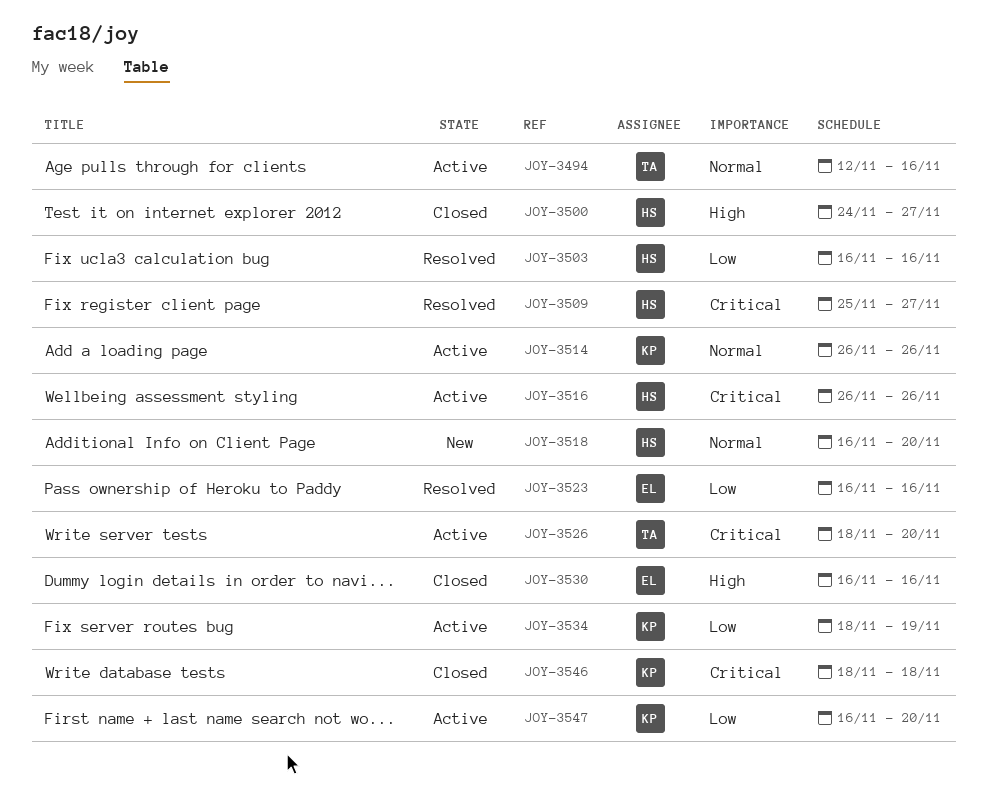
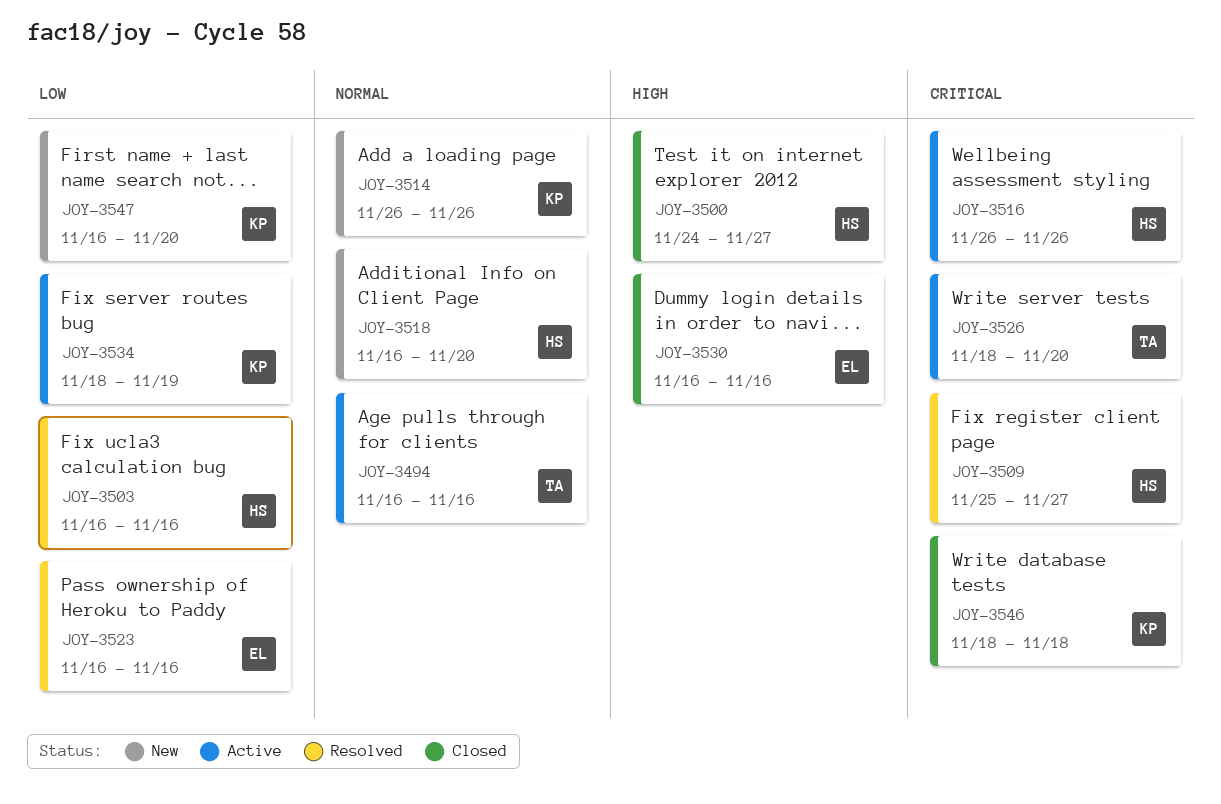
JOY-3494, start: Nov 12 -> Nov 16
JOY-3514, status: Active -> New
JOY-3547, status: Active -> New

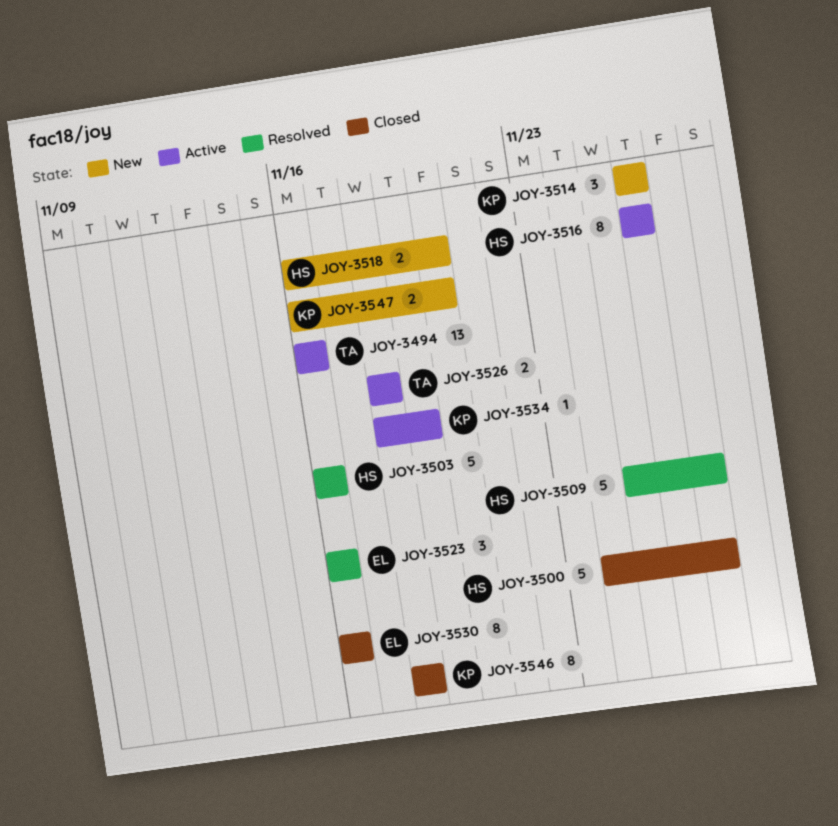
JOY-3526, due: Nov 20 -> Nov 18

